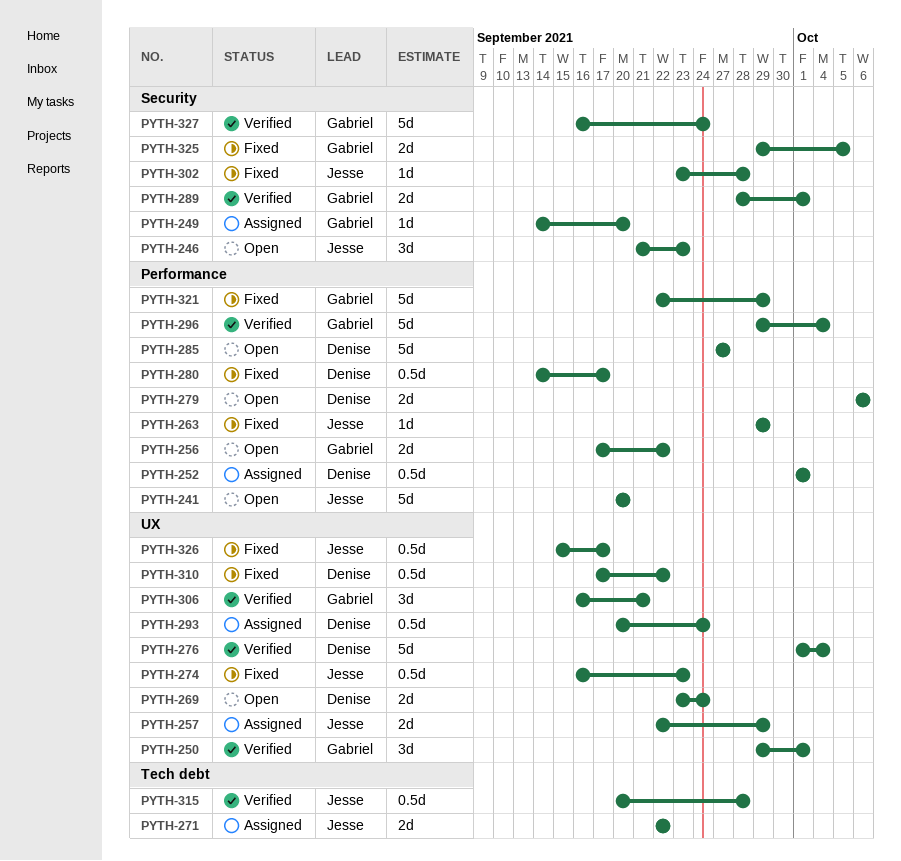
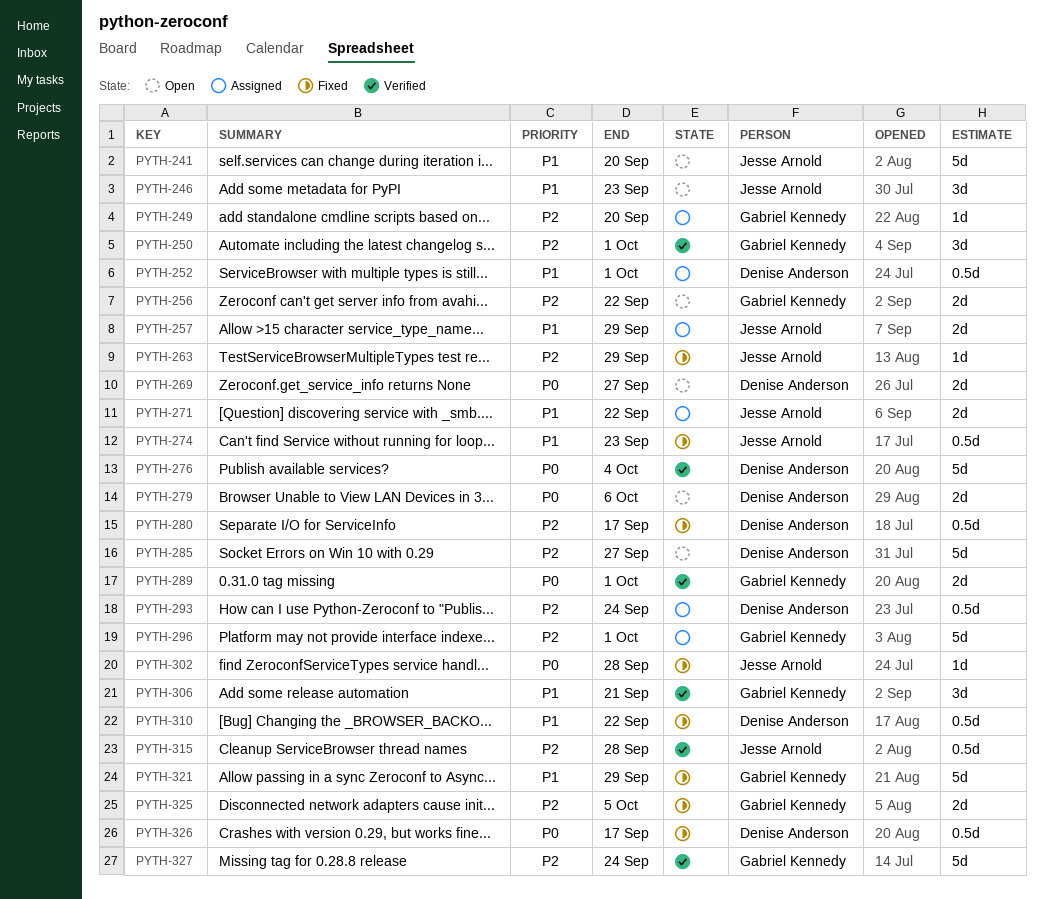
PYTH-269, due: Sep 24 -> Sep 27
PYTH-296, status: Verified -> Assigned
PYTH-296, due: Oct 4 -> Oct 1
PYTH-326, owner: Jesse Arnold -> Denise Anderson

